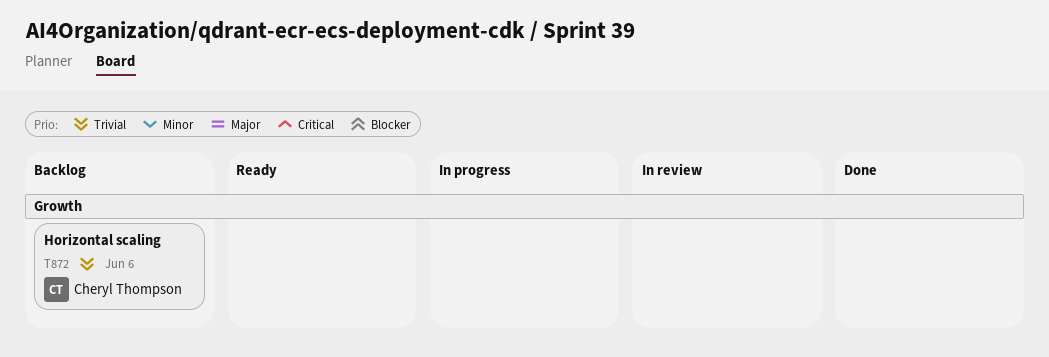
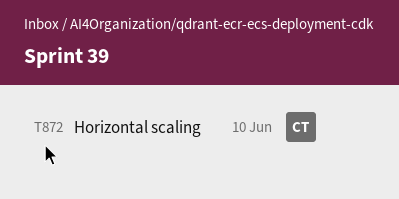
T872, due: Jun 6 -> Jun 10

